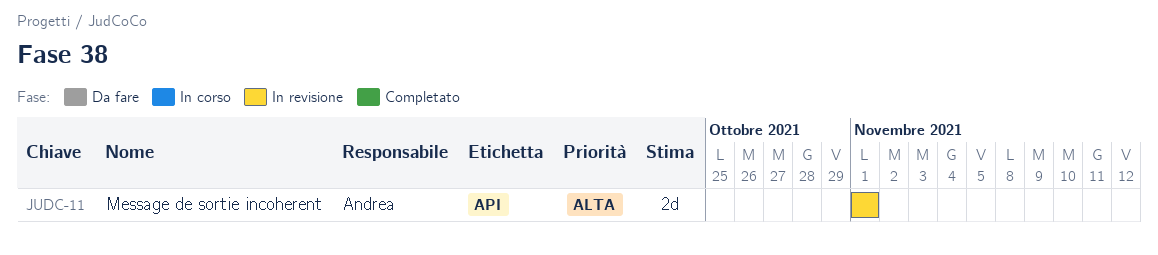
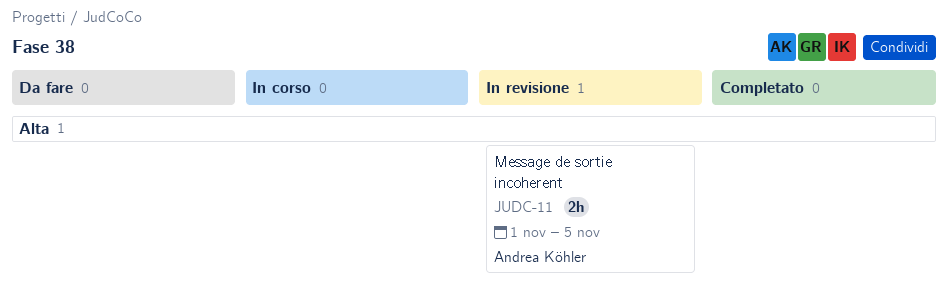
JUDC-11, estimate: 2d -> 2h
JUDC-11, due: Nov 1 -> Nov 5

